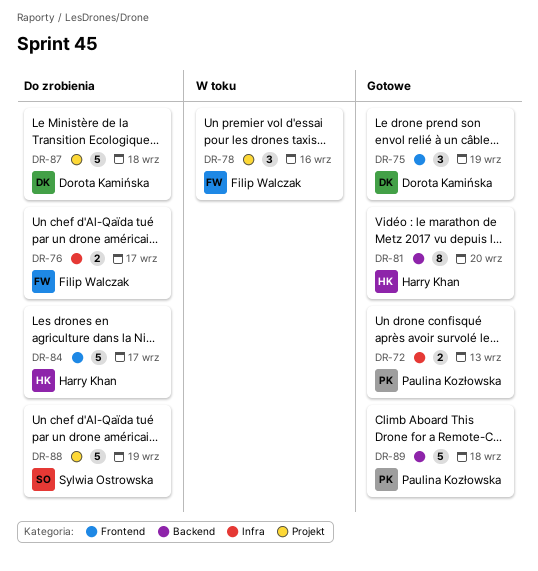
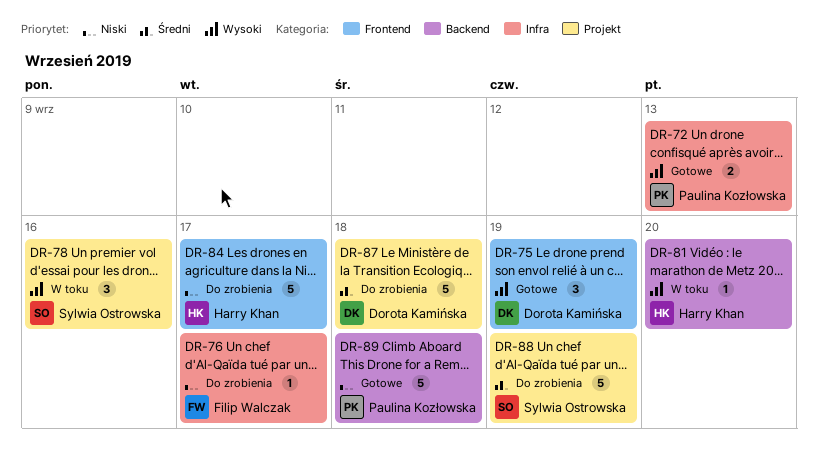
DR-76, estimate: 2 -> 1
DR-78, owner: Filip Walczak -> Sylwia Ostrowska
DR-81, status: Gotowe -> W toku
DR-81, estimate: 8 -> 1

